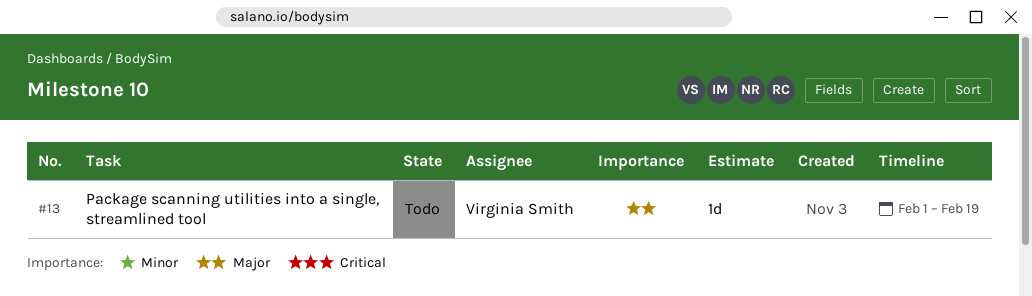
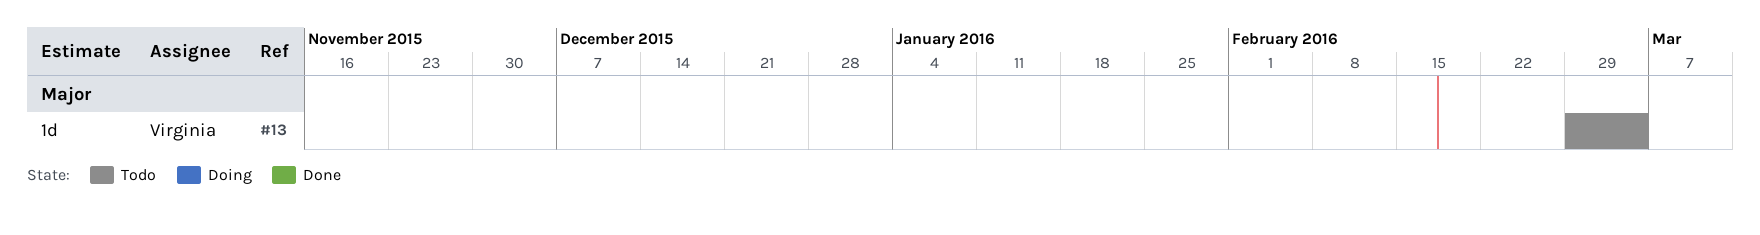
#13, start: Feb 1 -> Feb 29
#13, due: Feb 19 -> Mar 4

